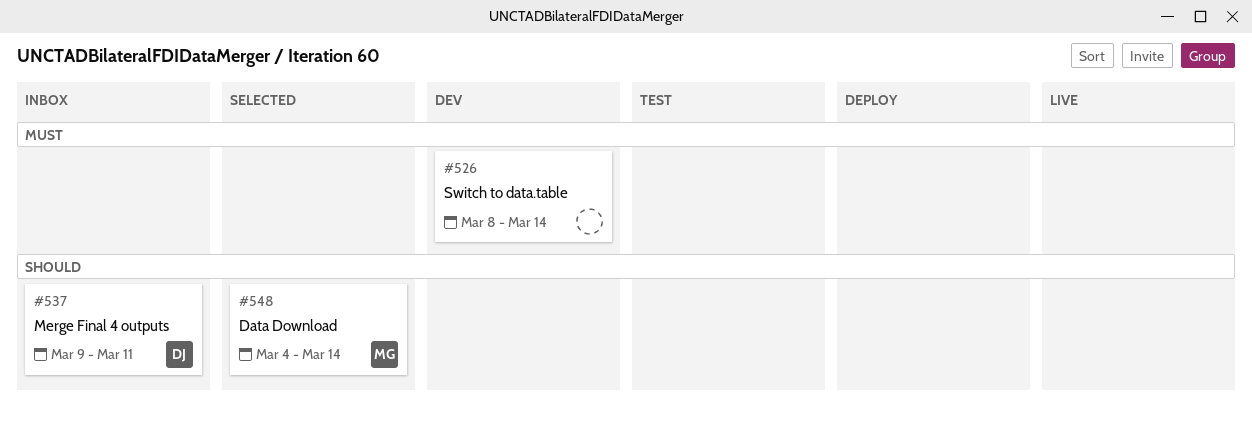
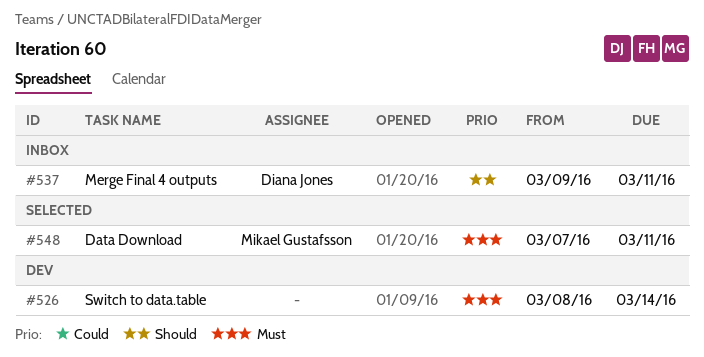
#548, priority: Should -> Must
#548, start: Mar 4 -> Mar 7
#548, due: Mar 14 -> Mar 11

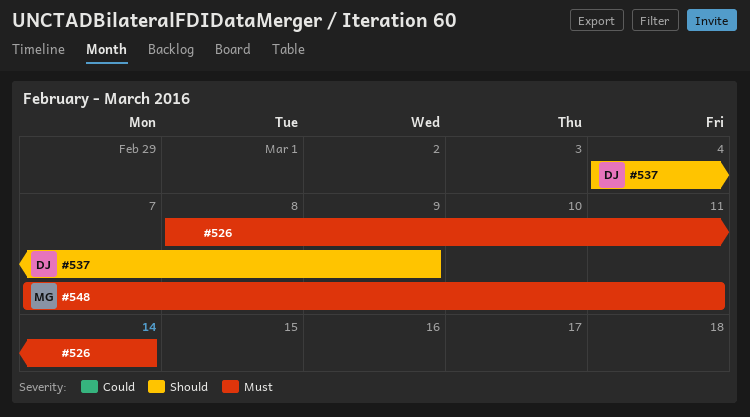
#537, start: Mar 9 -> Mar 4
#537, due: Mar 11 -> Mar 9

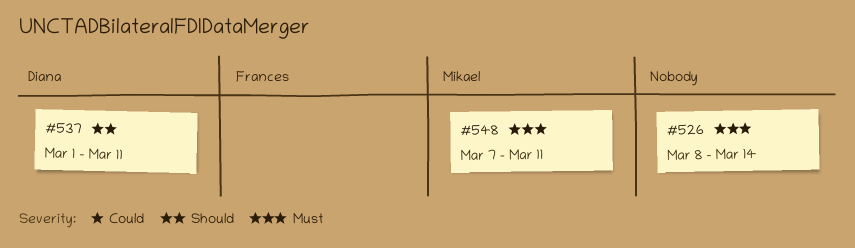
#537, start: Mar 4 -> Mar 1
#537, due: Mar 9 -> Mar 11

